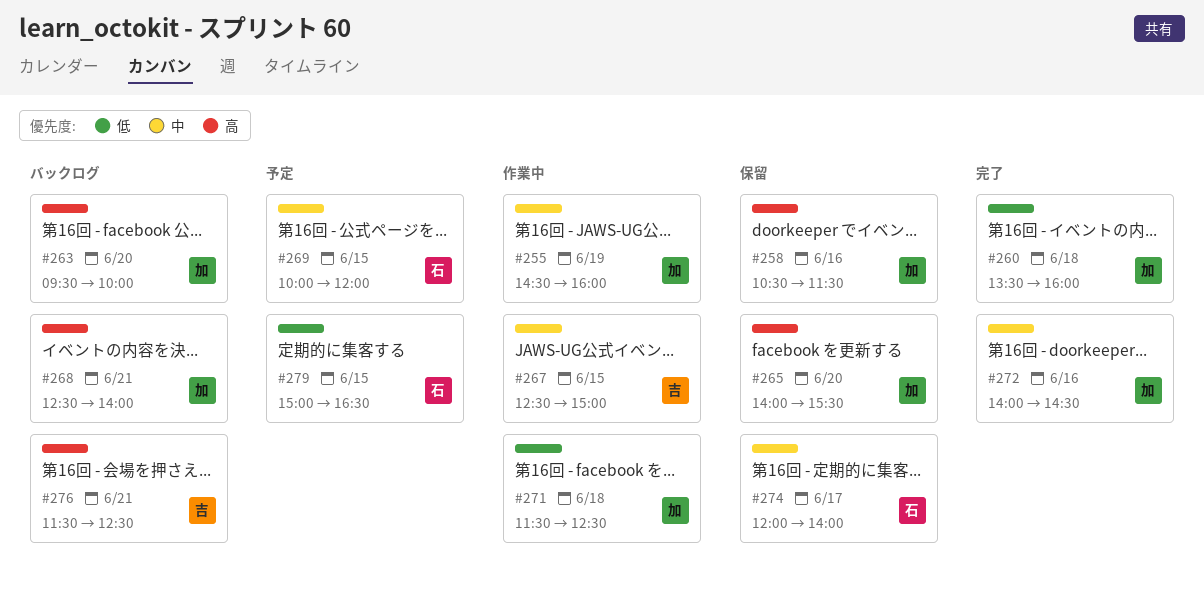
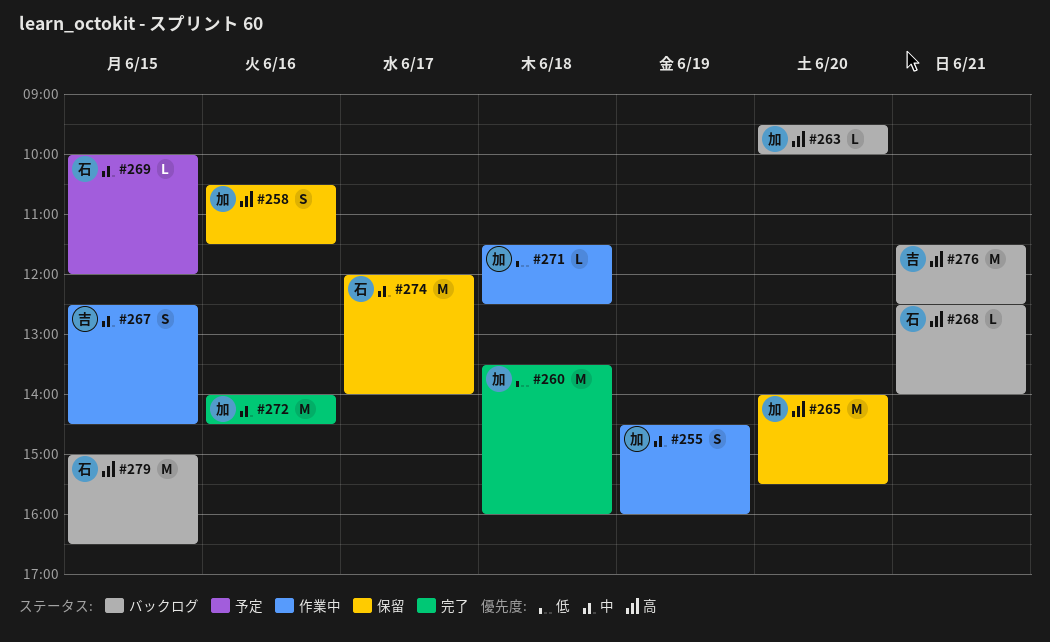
#267, ends: 15:00 -> 14:30
#268, owner: 加 -> 石
#279, status: 予定 -> バックログ
#279, priority: 低 -> 高

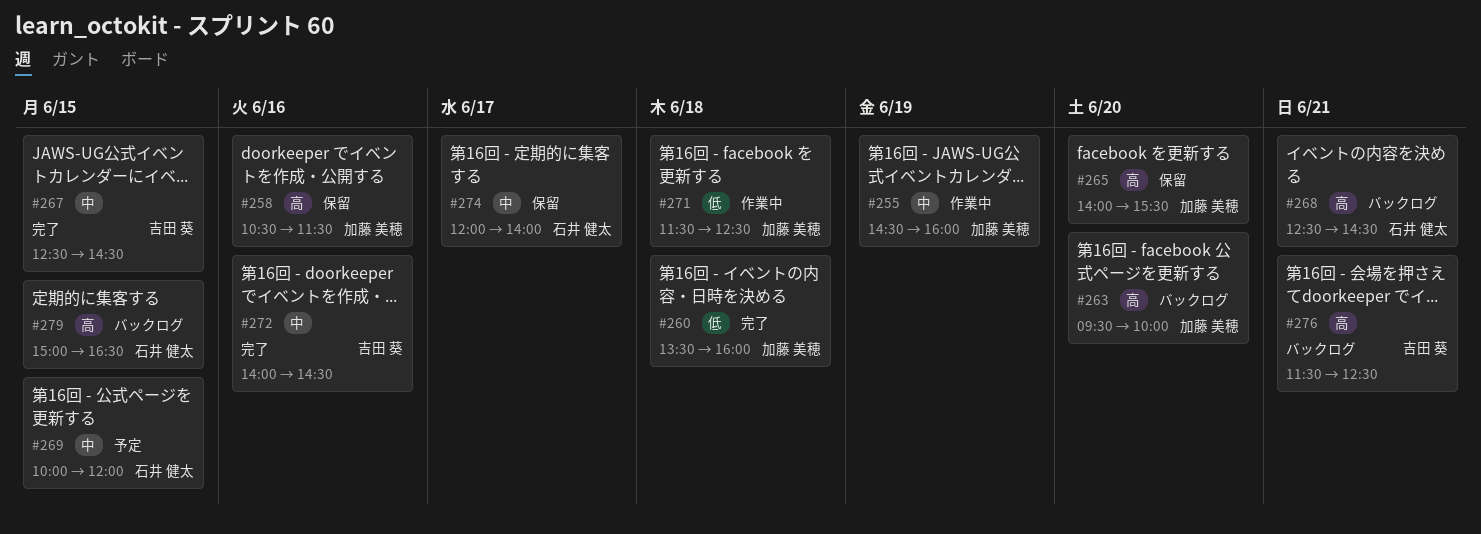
#267, status: 作業中 -> 完了
#268, ends: 14:00 -> 14:30
#272, owner: 加藤 美穂 -> 吉田 葵

